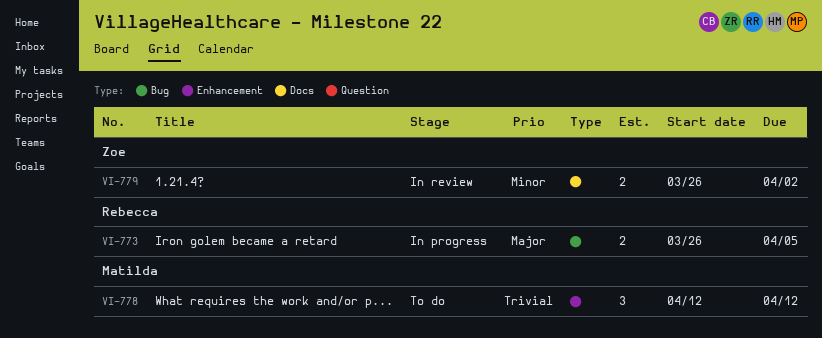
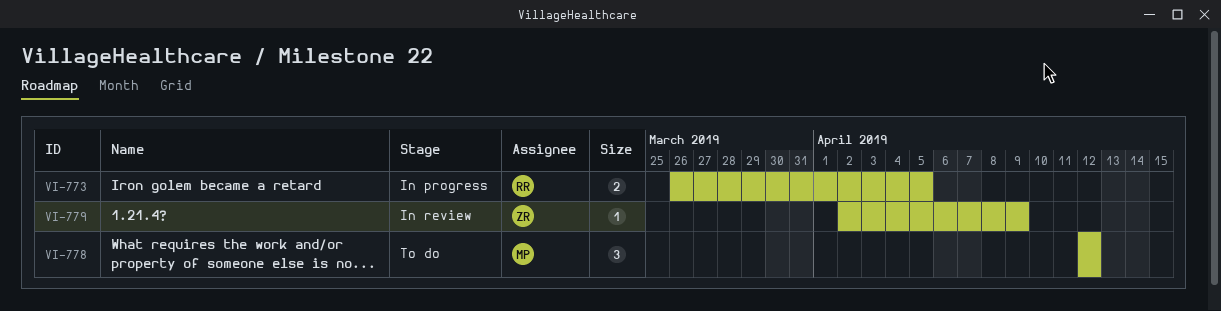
VI-779, estimate: 2 -> 1
VI-779, start: Mar 26 -> Apr 2
VI-779, due: Apr 2 -> Apr 9

